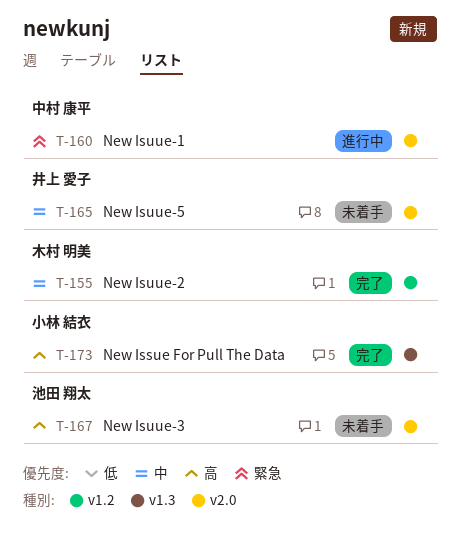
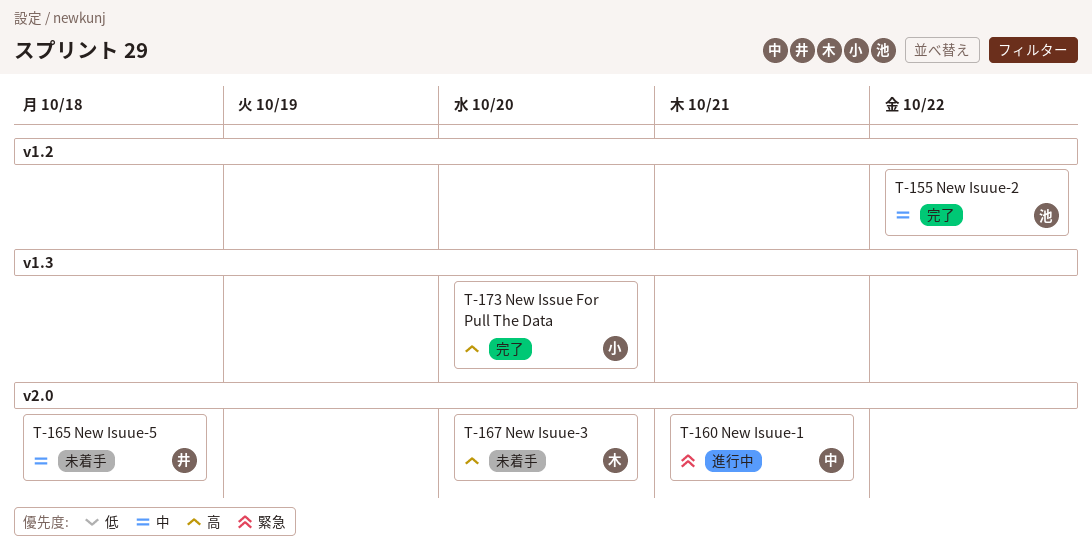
T-155, owner: 木村 明美 -> 池田 翔太
T-167, owner: 池田 翔太 -> 木村 明美

